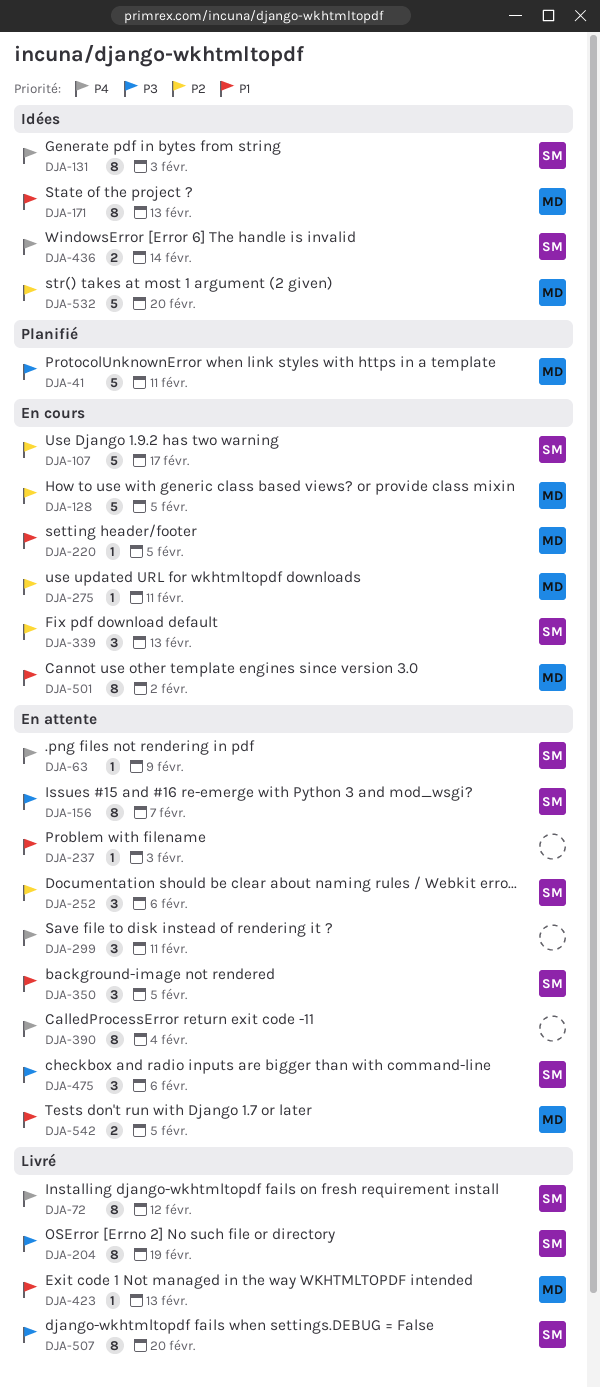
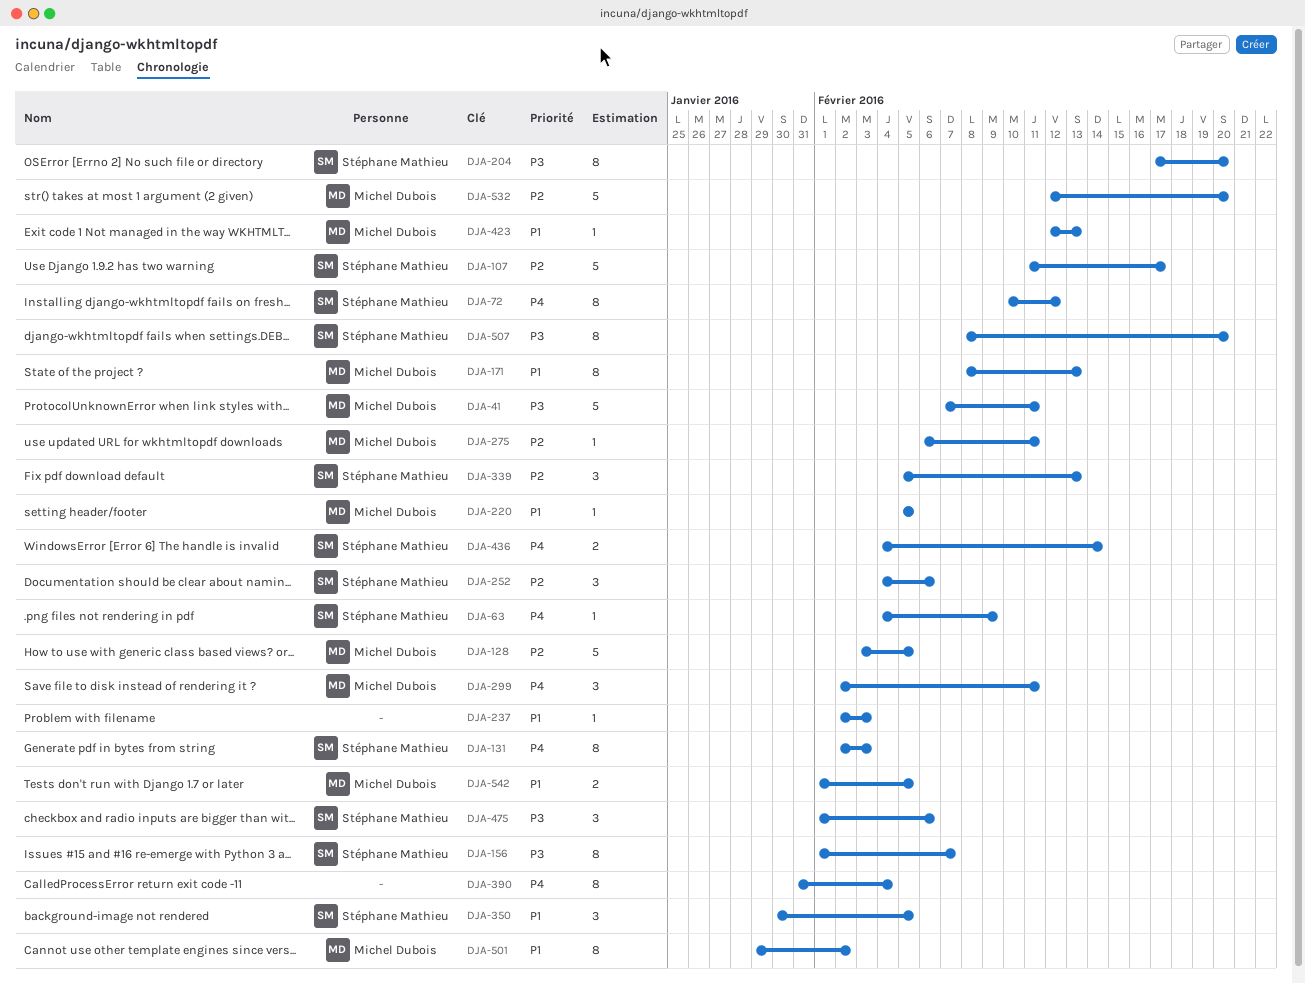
DJA-204, due: Feb 19 -> Feb 20
DJA-299, owner: none -> Michel Dubois

